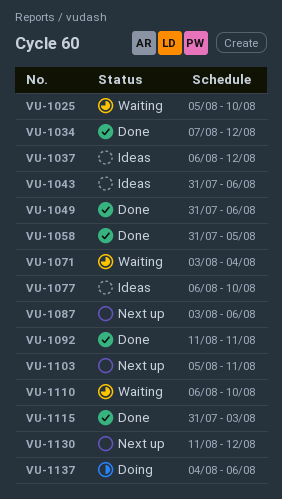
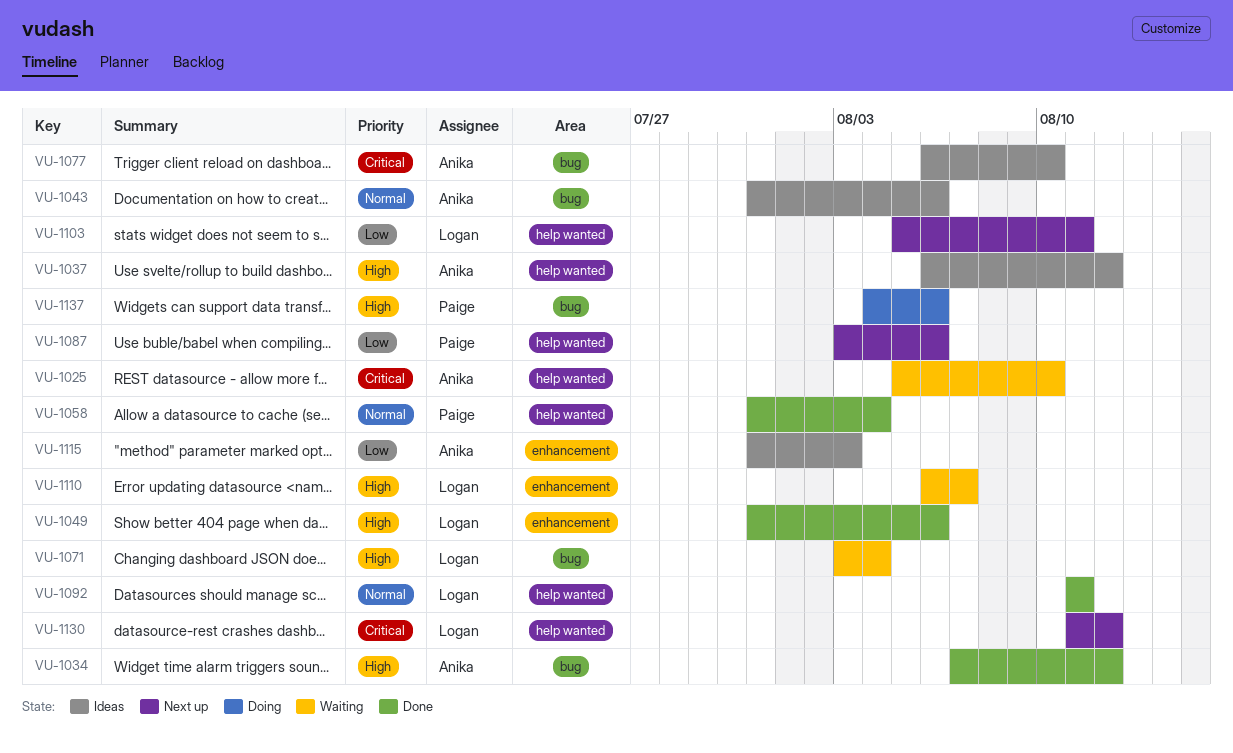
VU-1058, due: Aug 5 -> Aug 4
VU-1110, due: Aug 10 -> Aug 7
VU-1115, status: Done -> Ideas

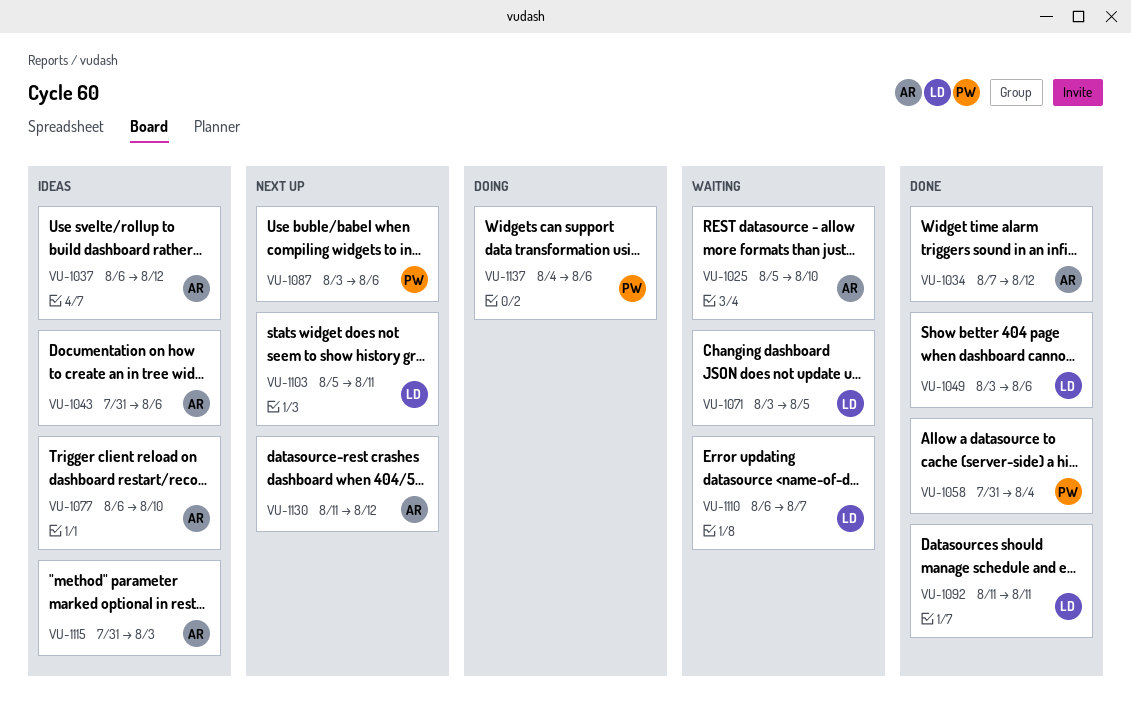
VU-1049, start: Jul 31 -> Aug 3
VU-1071, due: Aug 4 -> Aug 5
VU-1130, owner: Logan -> Anika

